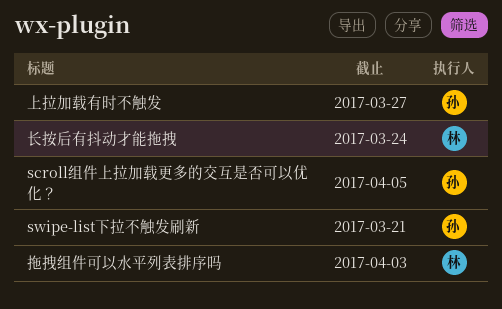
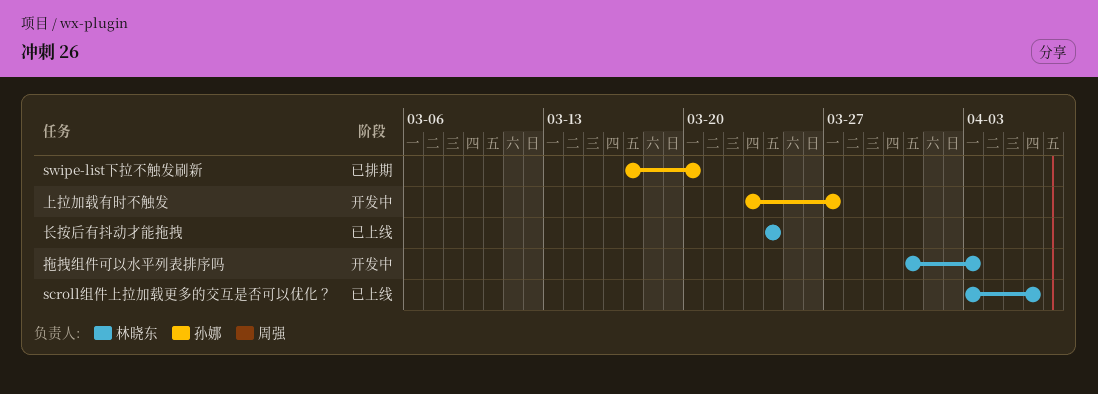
scroll组件上拉加载更多的交互是否可以优化？, owner: 孙娜 -> 林晓东
scroll组件上拉加载更多的交互是否可以优化？, due: Apr 5 -> Apr 6
swipe-list下拉不触发刷新, due: Mar 21 -> Mar 20

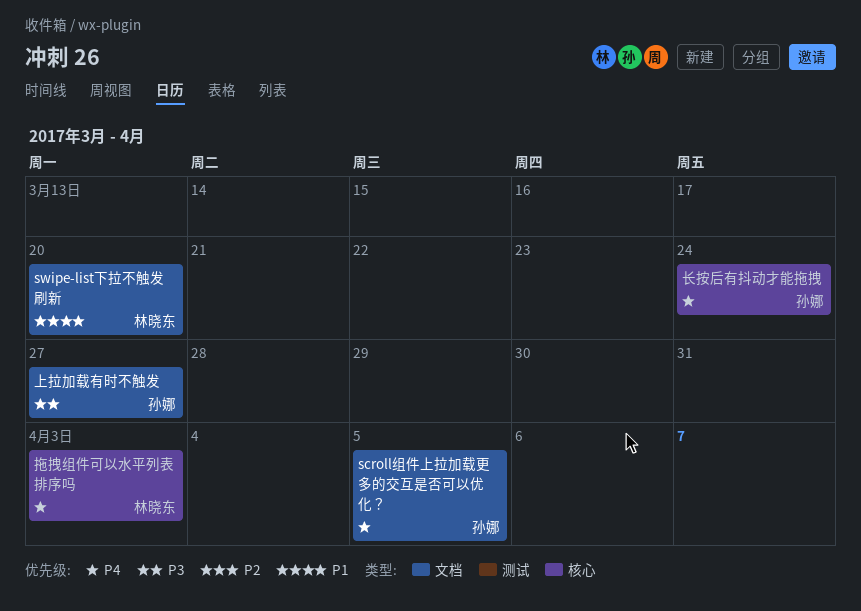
scroll组件上拉加载更多的交互是否可以优化？, owner: 林晓东 -> 孙娜
scroll组件上拉加载更多的交互是否可以优化？, due: Apr 6 -> Apr 5
swipe-list下拉不触发刷新, owner: 孙娜 -> 林晓东
长按后有抖动才能拖拽, owner: 林晓东 -> 孙娜

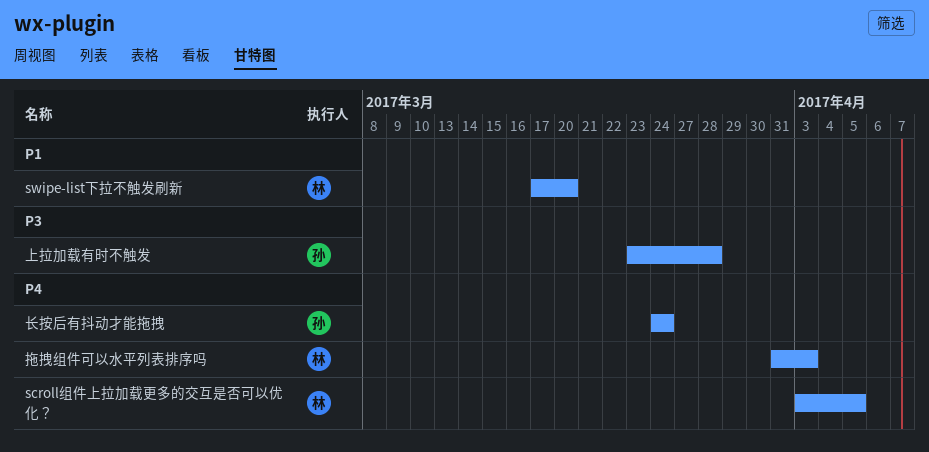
scroll组件上拉加载更多的交互是否可以优化？, owner: 孙娜 -> 林晓东
上拉加载有时不触发, due: Mar 27 -> Mar 28

